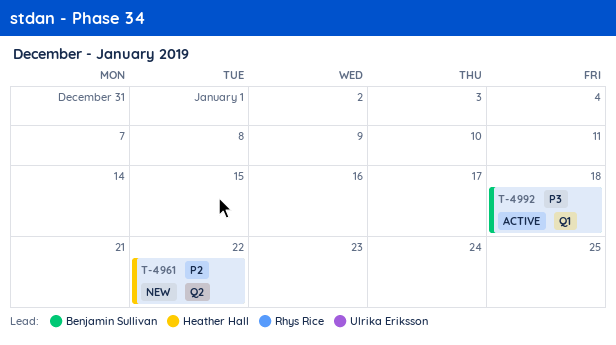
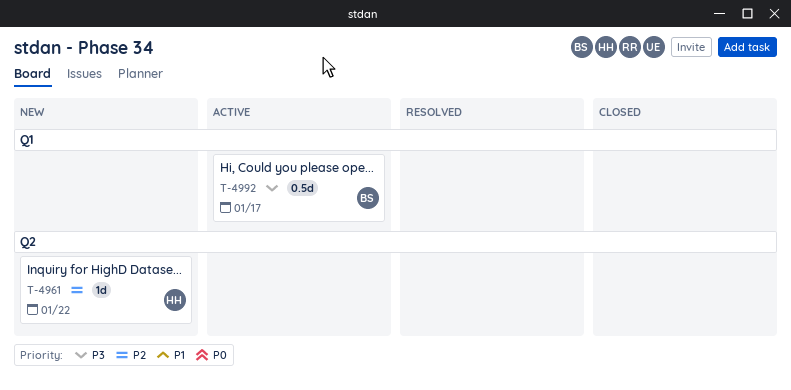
T-4992, due: Jan 18 -> Jan 17

